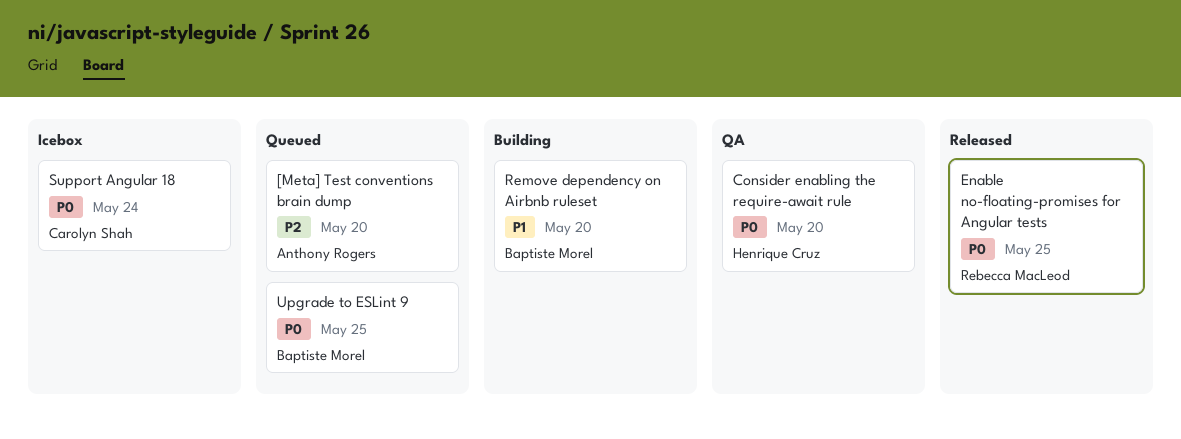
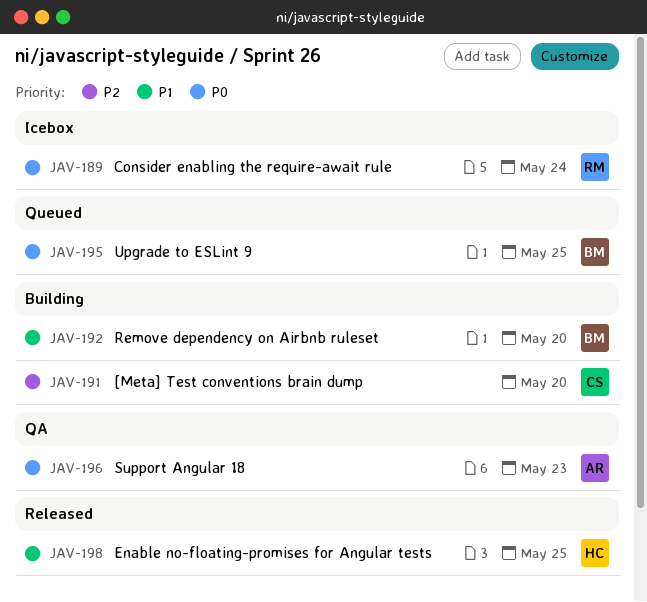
[Meta] Test conventions brain dump, status: Queued -> Building
[Meta] Test conventions brain dump, owner: Anthony Rogers -> Carolyn Shah
Consider enabling the require-await rule, status: QA -> Icebox
Consider enabling the require-await rule, owner: Henrique Cruz -> Rebecca MacLeod
Consider enabling the require-await rule, due: May 20 -> May 24
Enable no-floating-promises for Angular tests, owner: Rebecca MacLeod -> Henrique Cruz
Enable no-floating-promises for Angular tests, priority: P0 -> P1
Support Angular 18, status: Icebox -> QA
Support Angular 18, owner: Carolyn Shah -> Anthony Rogers
Support Angular 18, due: May 24 -> May 23

